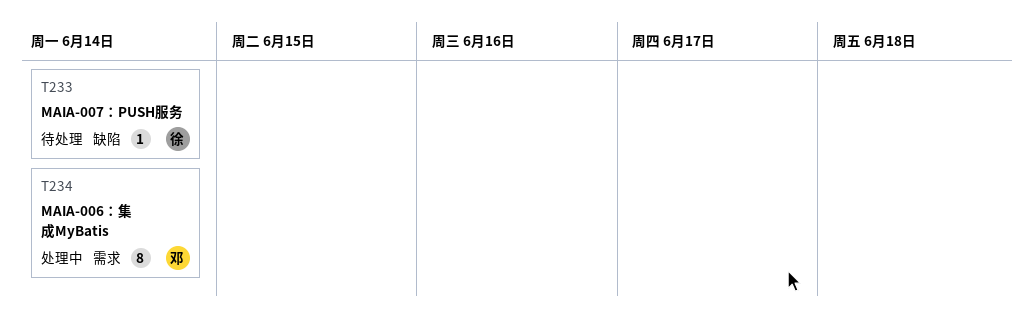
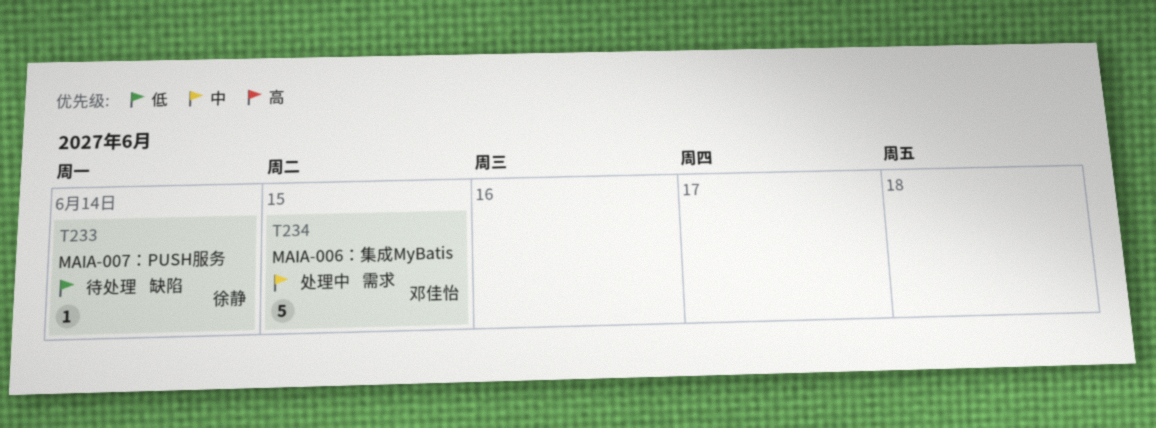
T234, estimate: 8 -> 5
T234, due: Jun 14 -> Jun 15

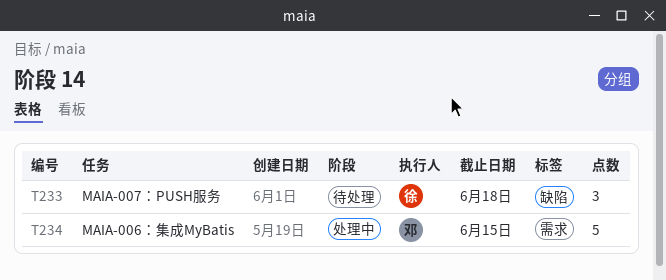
T233, estimate: 1 -> 3
T233, due: Jun 14 -> Jun 18

